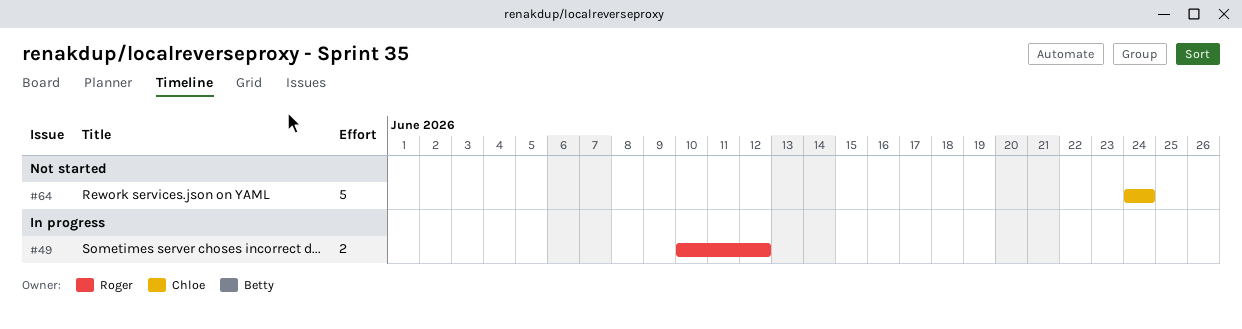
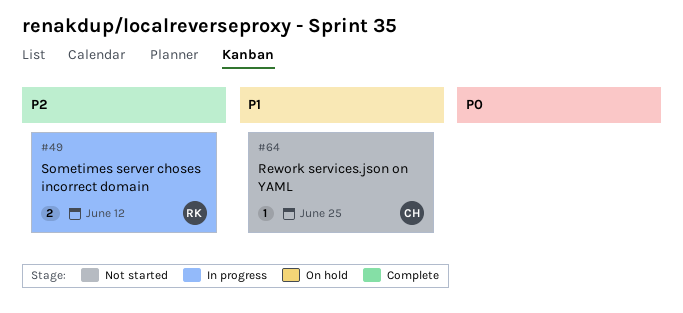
#64, estimate: 5 -> 1
#64, due: Jun 24 -> Jun 25

